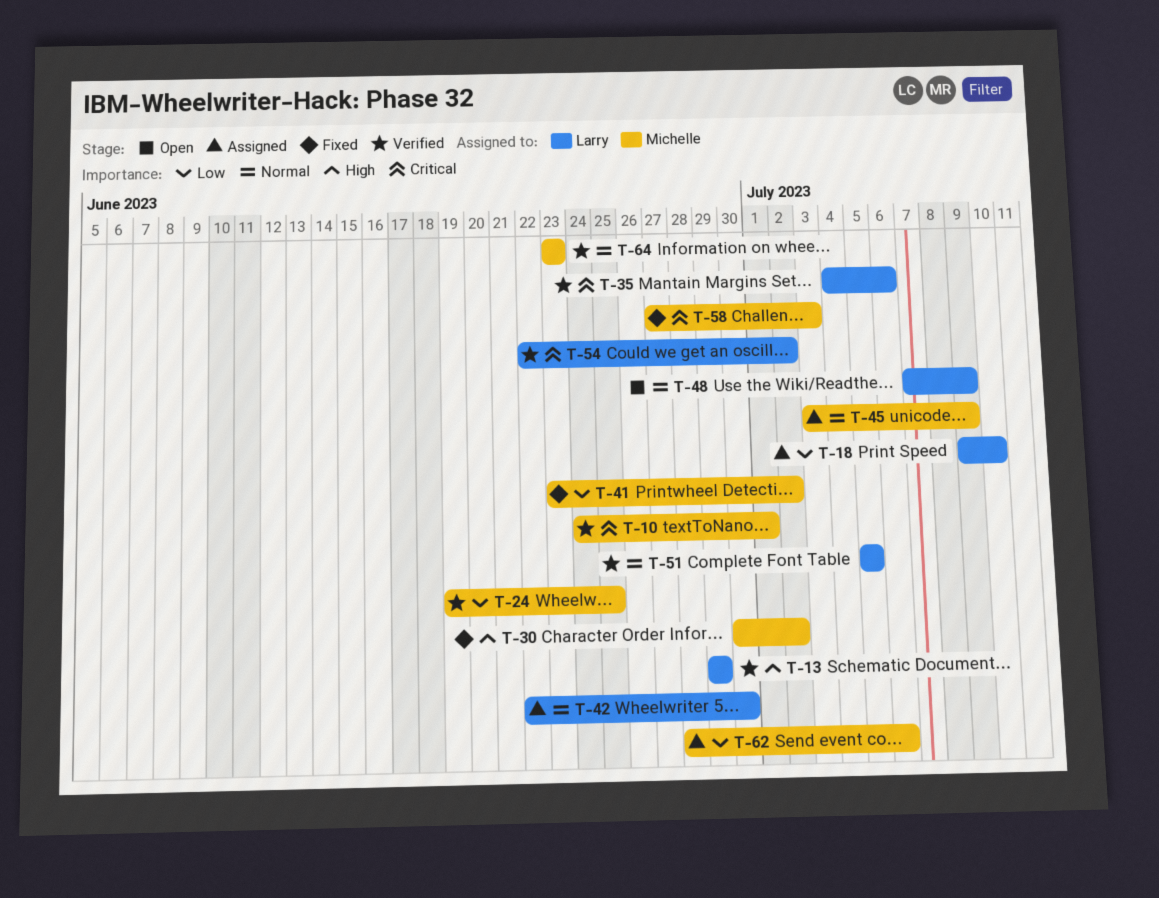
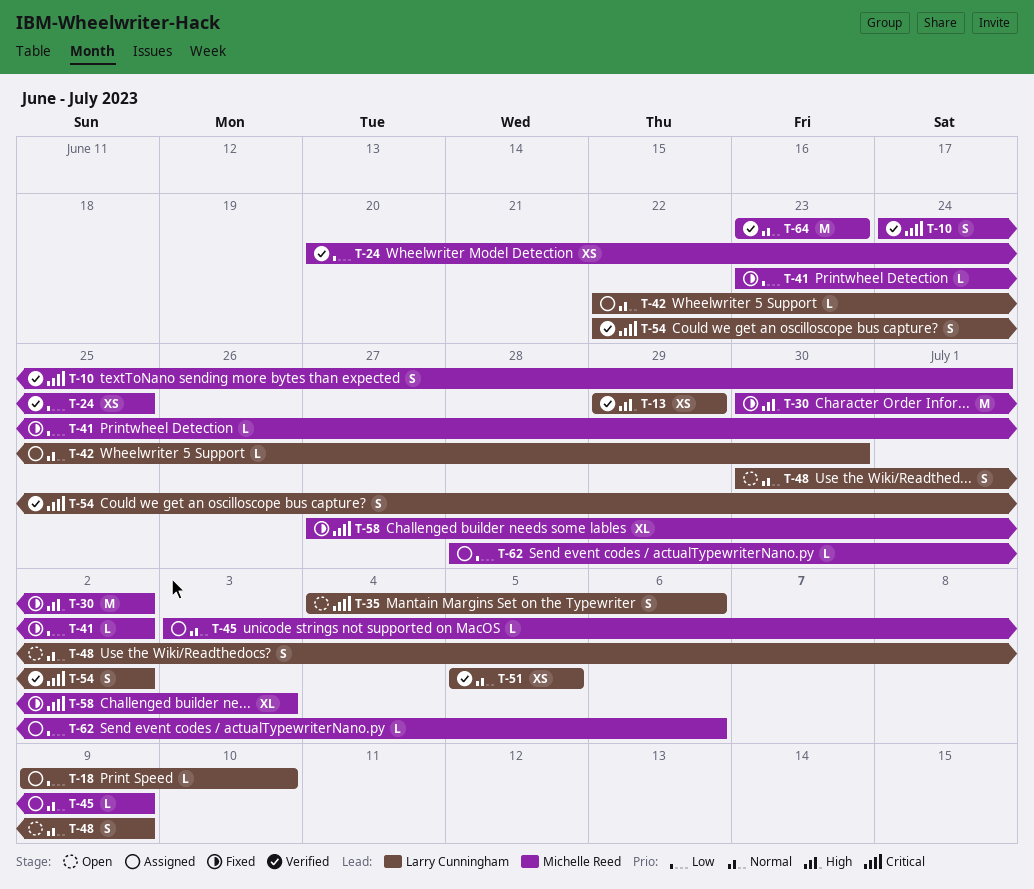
T-24, start: Jun 19 -> Jun 20
T-35, status: Verified -> Open
T-48, start: Jul 7 -> Jun 30

